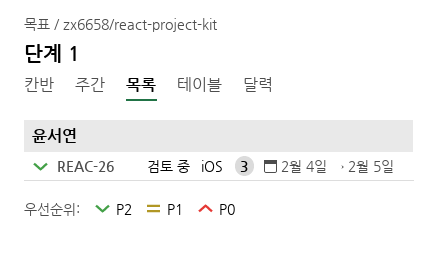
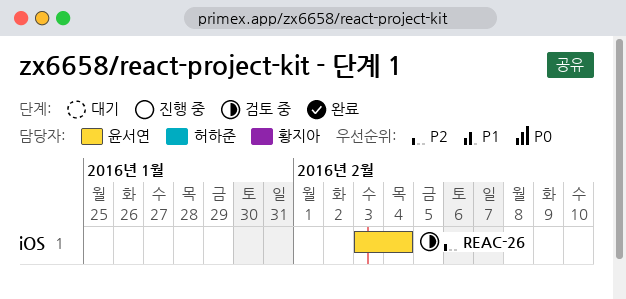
REAC-26, start: Feb 4 -> Feb 3
REAC-26, due: Feb 5 -> Feb 4

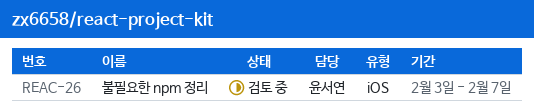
REAC-26, due: Feb 4 -> Feb 7

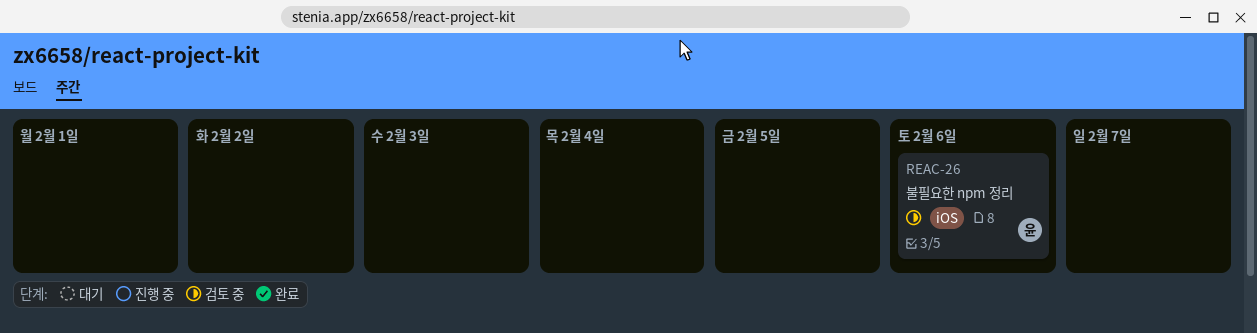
REAC-26, due: Feb 7 -> Feb 6

